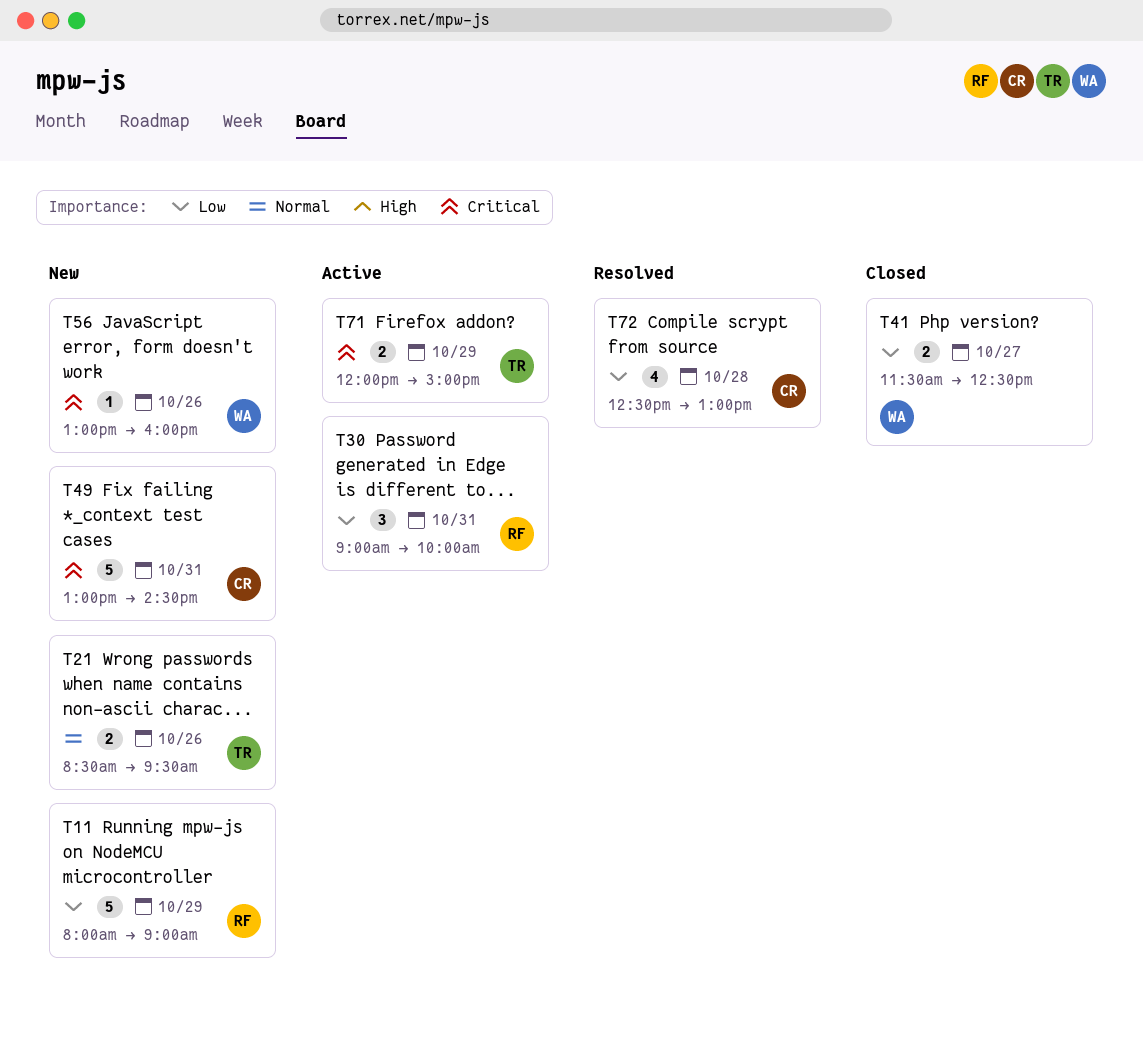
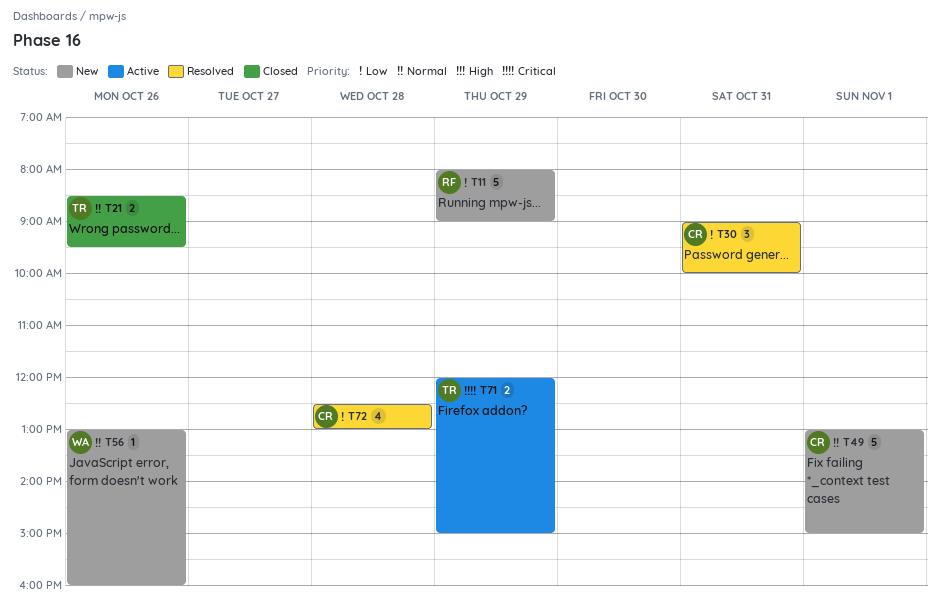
T21, status: New -> Closed
T30, status: Active -> Resolved
T30, owner: RF -> CR
T41: present -> none
T49, priority: Critical -> Normal
T49, day: Oct 31 -> Nov 1
T49, ends: 14:30 -> 15:00
T56, priority: Critical -> Normal

